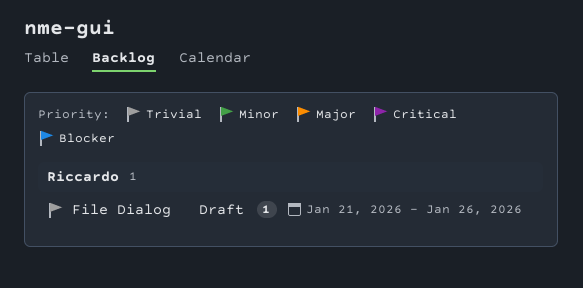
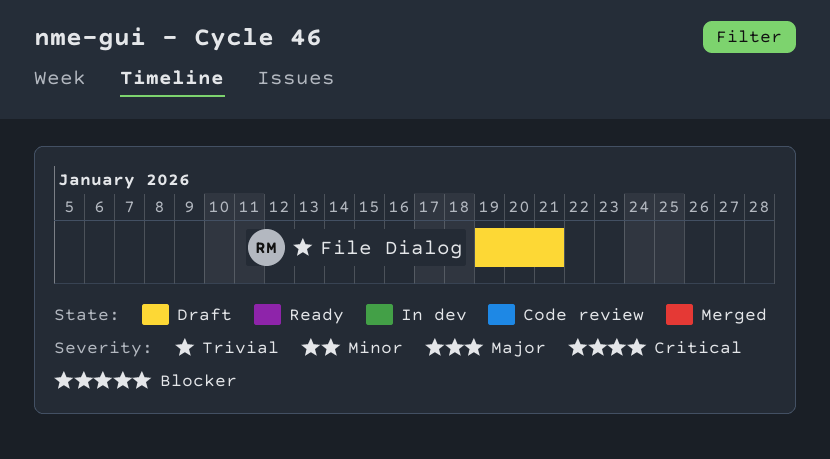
File Dialog, start: Jan 21 -> Jan 19
File Dialog, due: Jan 26 -> Jan 21

